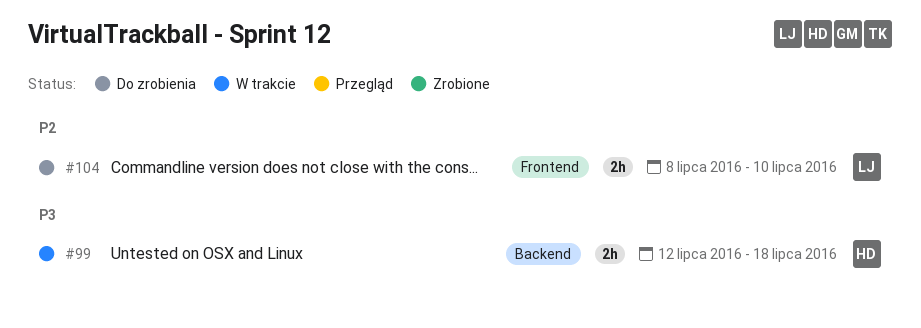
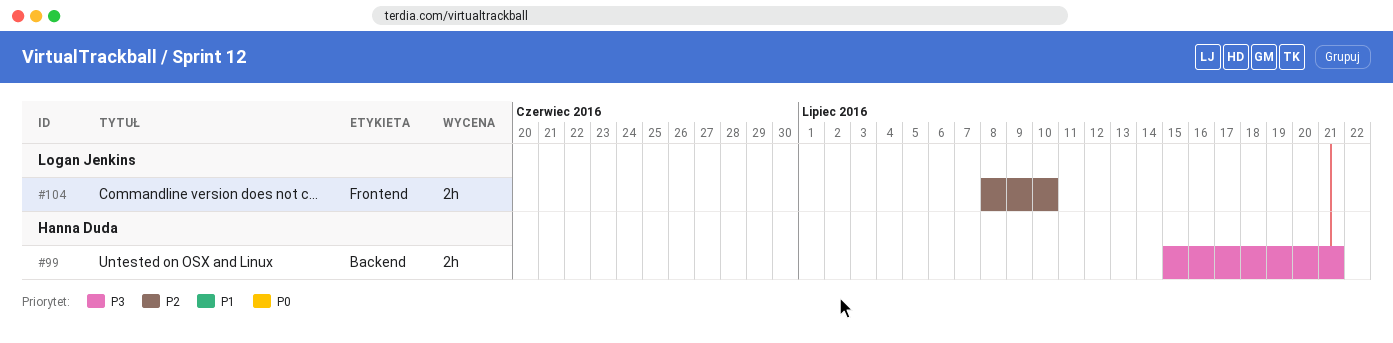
#99, start: Jul 12 -> Jul 15
#99, due: Jul 18 -> Jul 21

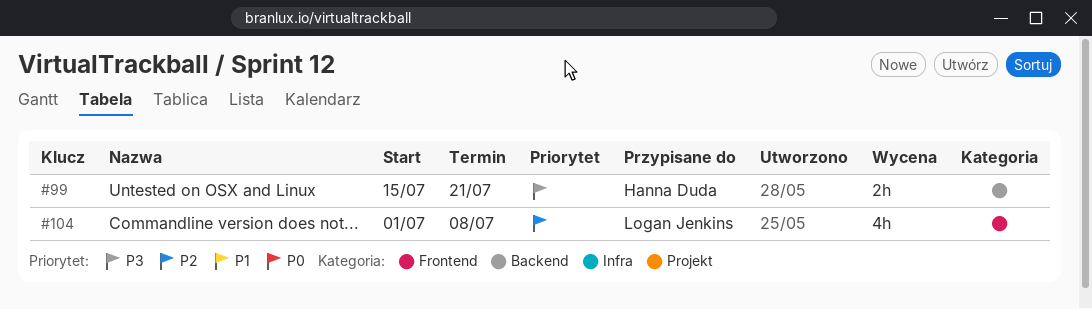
#104, estimate: 2h -> 4h
#104, start: Jul 8 -> Jul 1
#104, due: Jul 10 -> Jul 8

